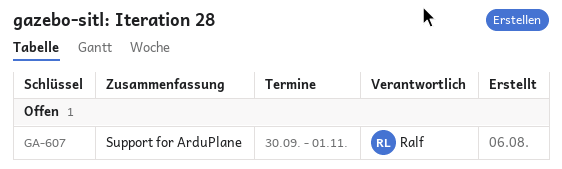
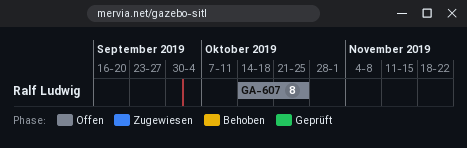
GA-607, start: Sep 30 -> Oct 14
GA-607, due: Nov 1 -> Oct 25

